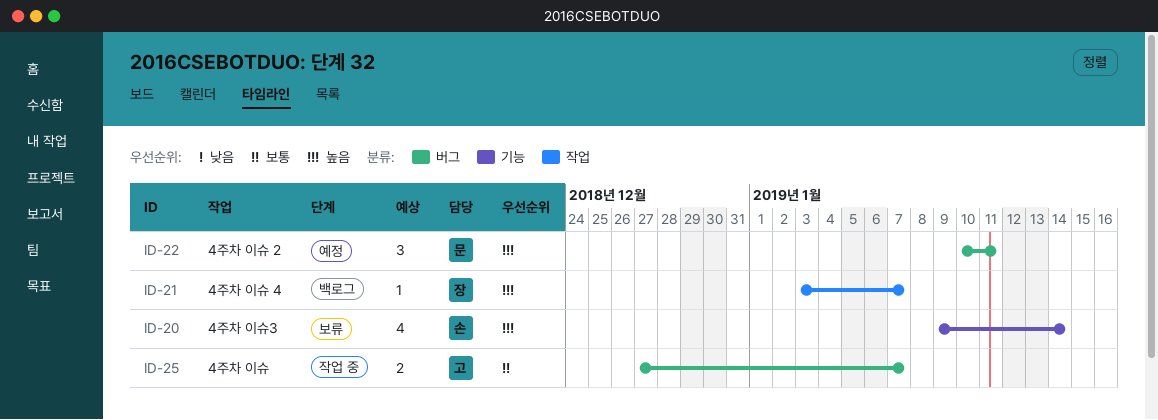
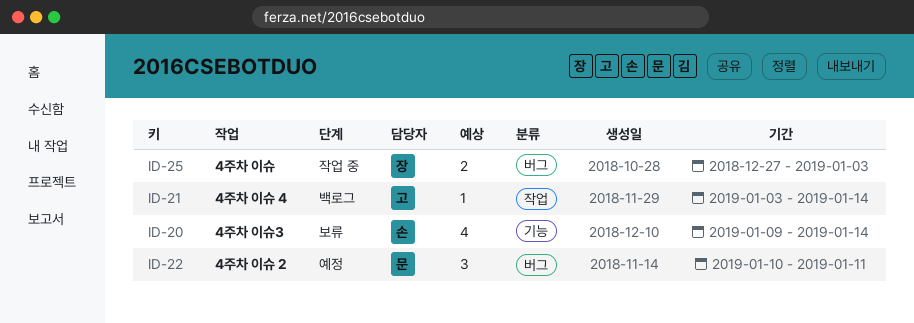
ID-21, owner: 장 -> 고
ID-21, due: Jan 7 -> Jan 14
ID-25, owner: 고 -> 장
ID-25, due: Jan 7 -> Jan 3

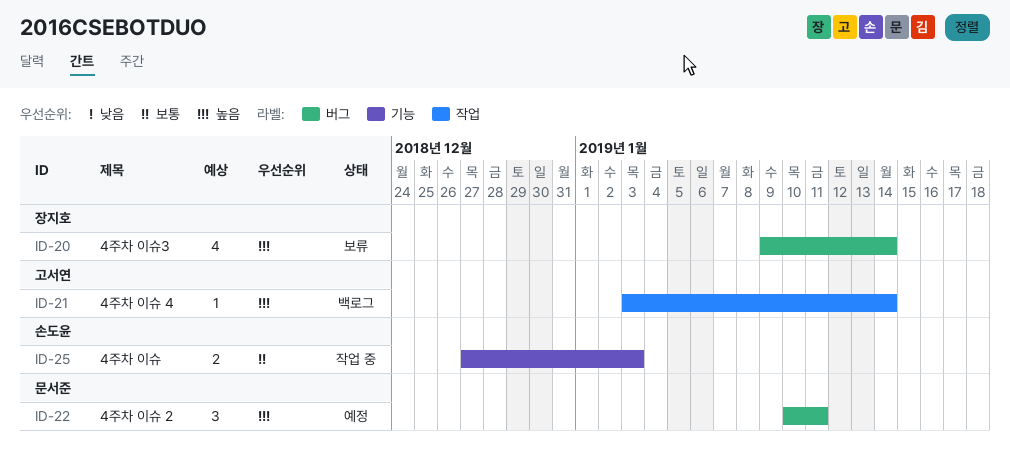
ID-20, owner: 손도윤 -> 장지호
ID-20, label: 기능 -> 버그
ID-25, owner: 장지호 -> 손도윤
ID-25, label: 버그 -> 기능

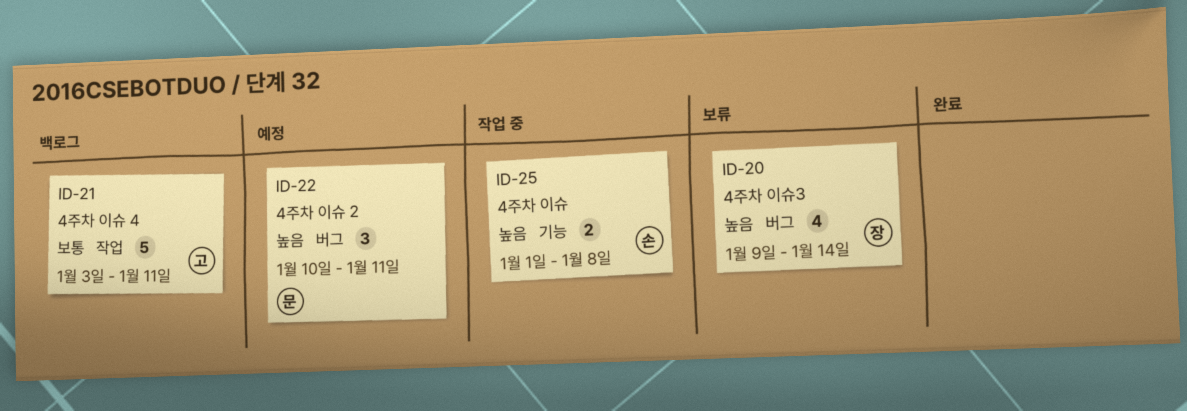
ID-21, priority: 높음 -> 보통
ID-21, estimate: 1 -> 5
ID-21, due: Jan 14 -> Jan 11
ID-25, priority: 보통 -> 높음
ID-25, start: Dec 27 -> Jan 1
ID-25, due: Jan 3 -> Jan 8

